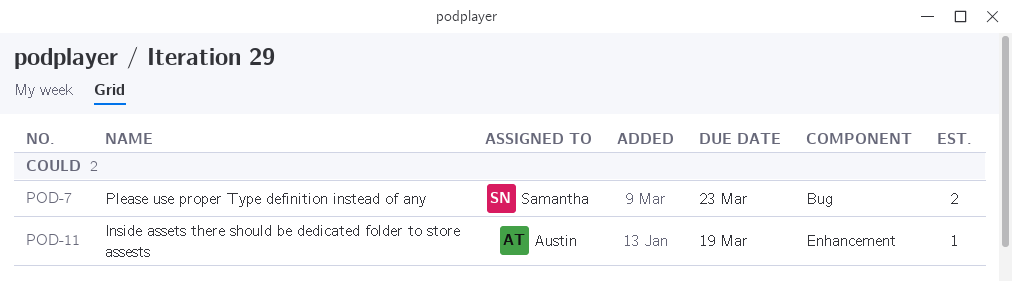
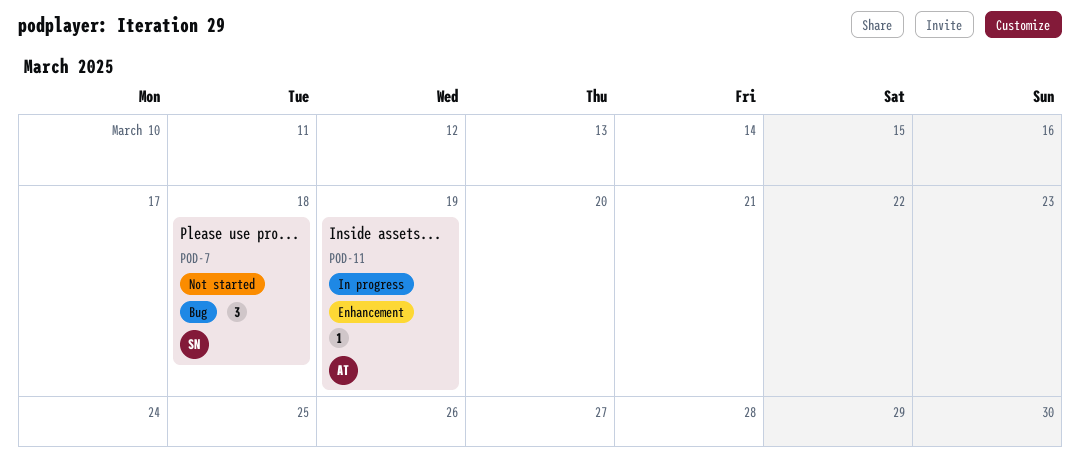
POD-7, estimate: 2 -> 3
POD-7, due: Mar 23 -> Mar 18

